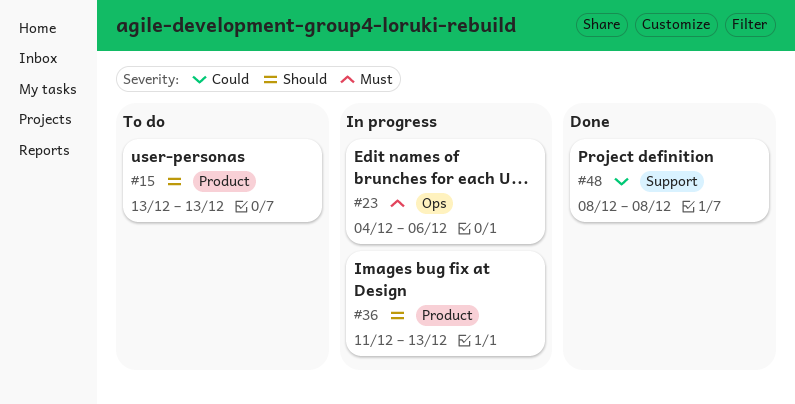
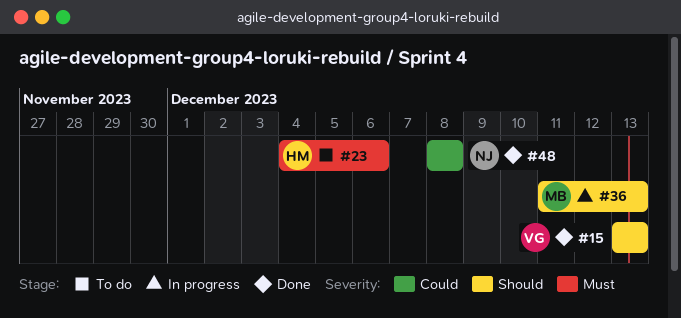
#15, status: To do -> Done
#23, status: In progress -> To do

